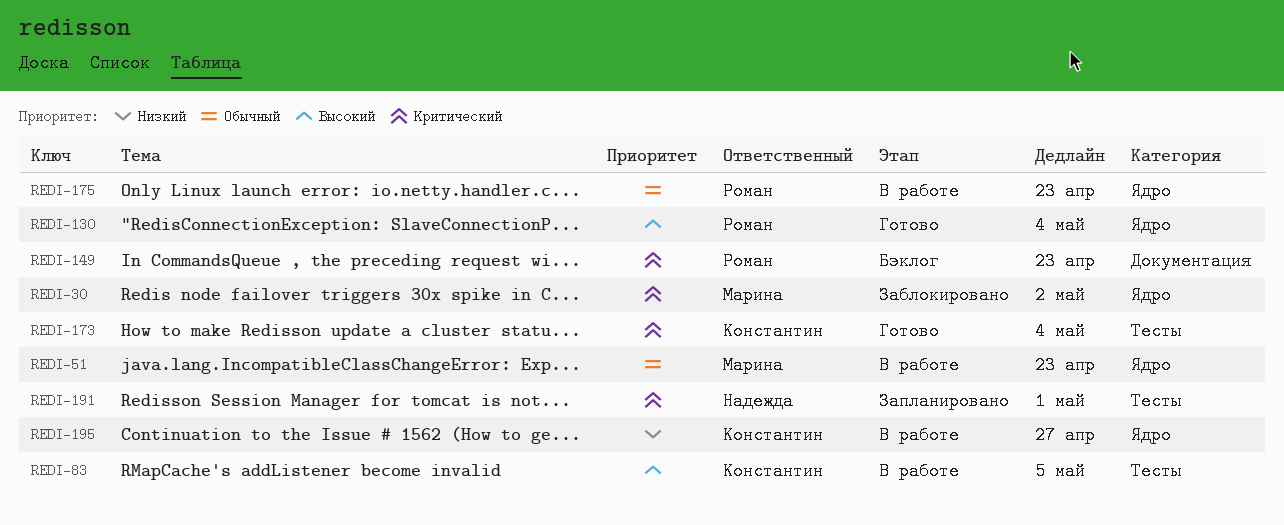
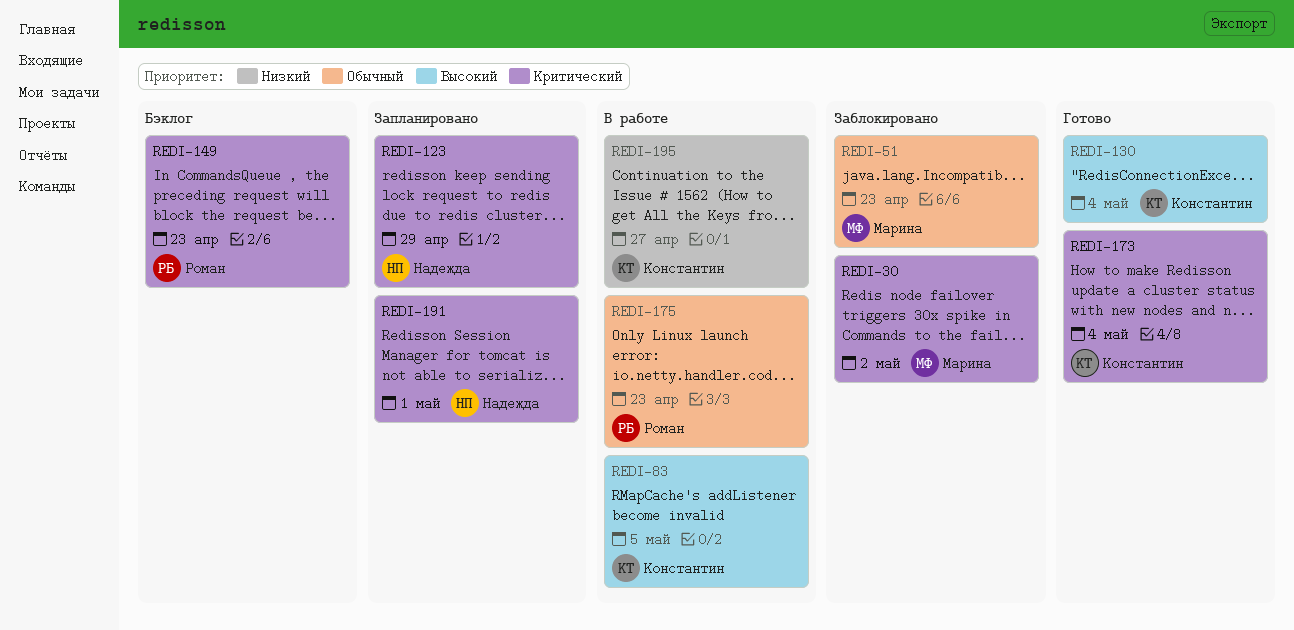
REDI-51, status: В работе -> Заблокировано
REDI-123: none -> present
REDI-130, owner: Роман -> Константин

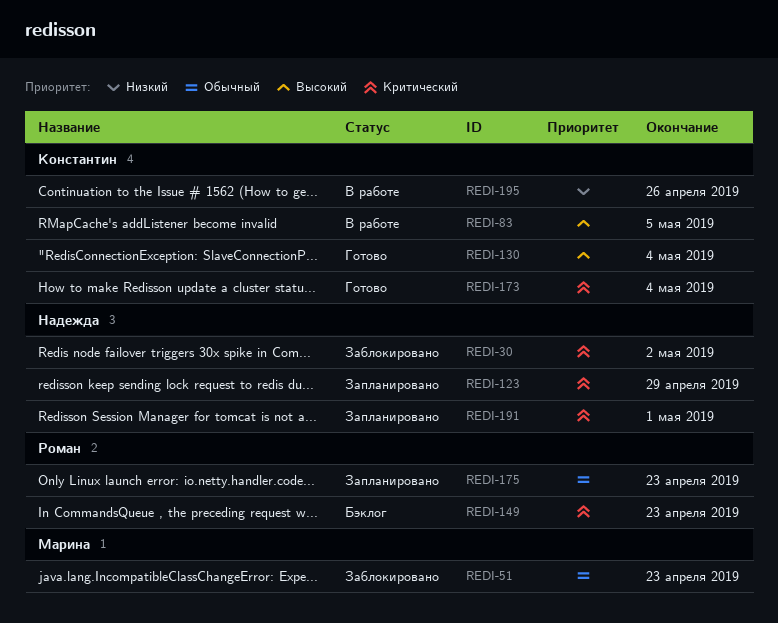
REDI-30, owner: Марина -> Надежда
REDI-175, status: В работе -> Запланировано
REDI-195, due: Apr 27 -> Apr 26

